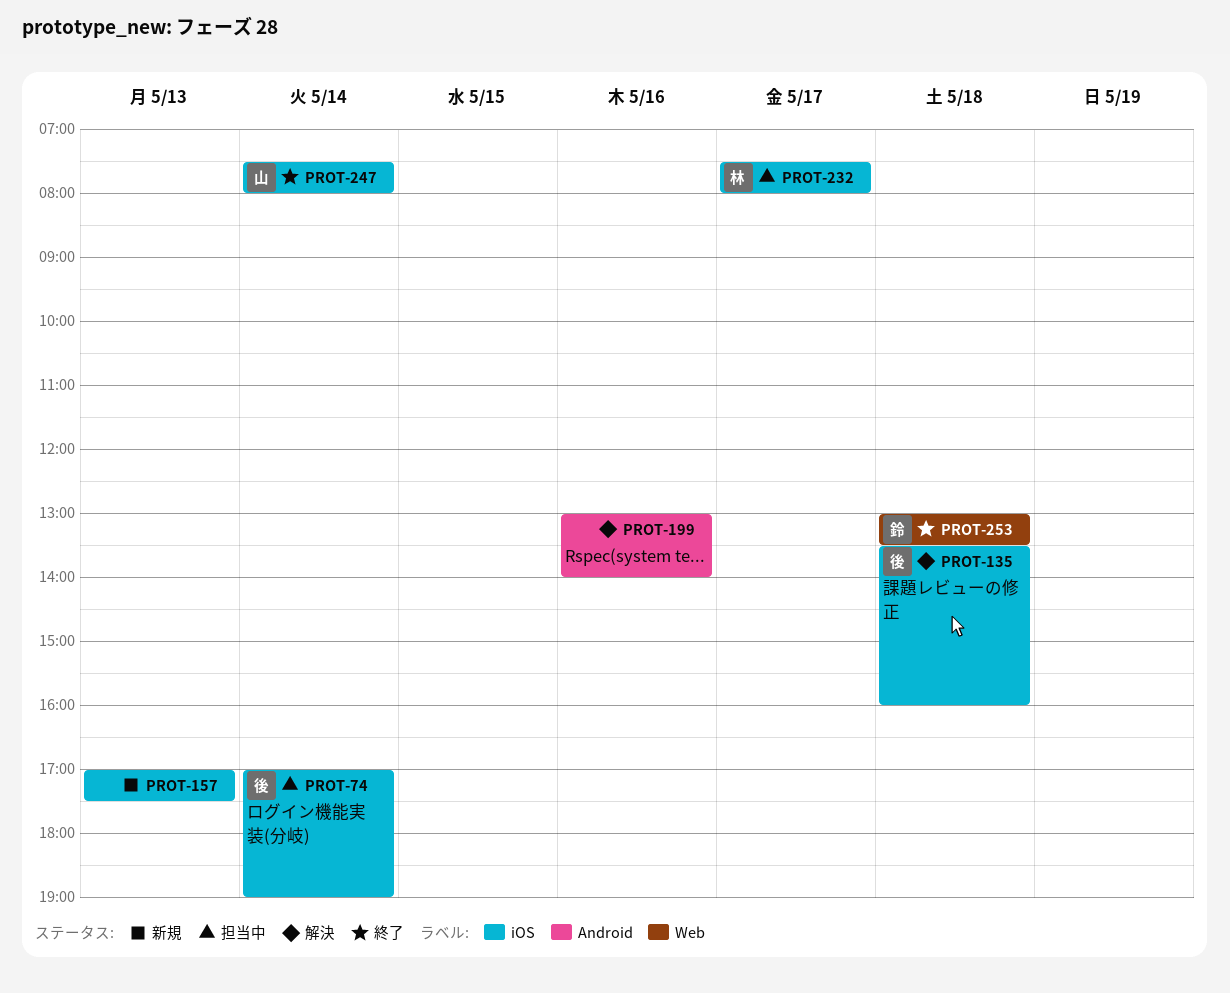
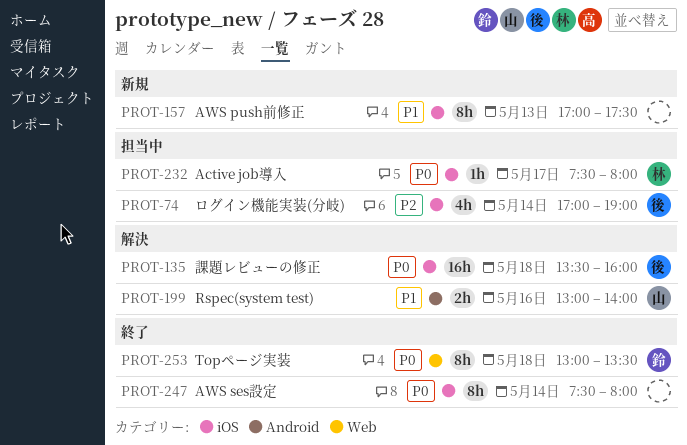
PROT-199, owner: none -> 山
PROT-247, owner: 山 -> none

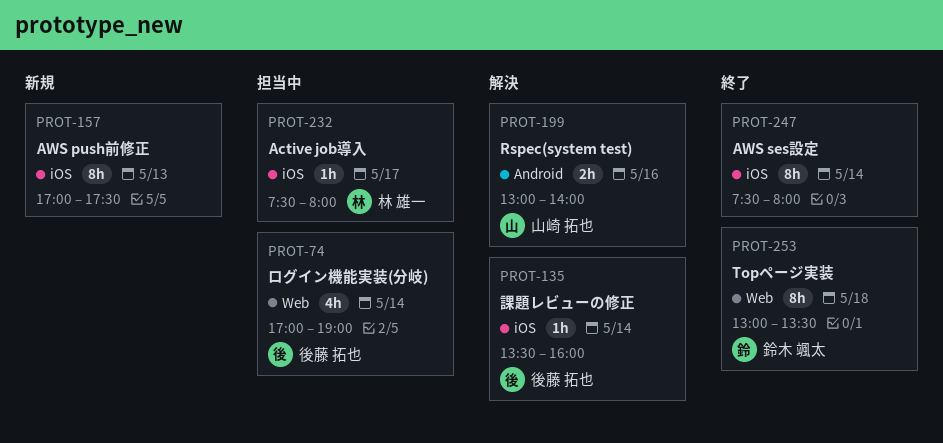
PROT-74, label: iOS -> Web
PROT-135, estimate: 16h -> 1h
PROT-135, day: May 18 -> May 14

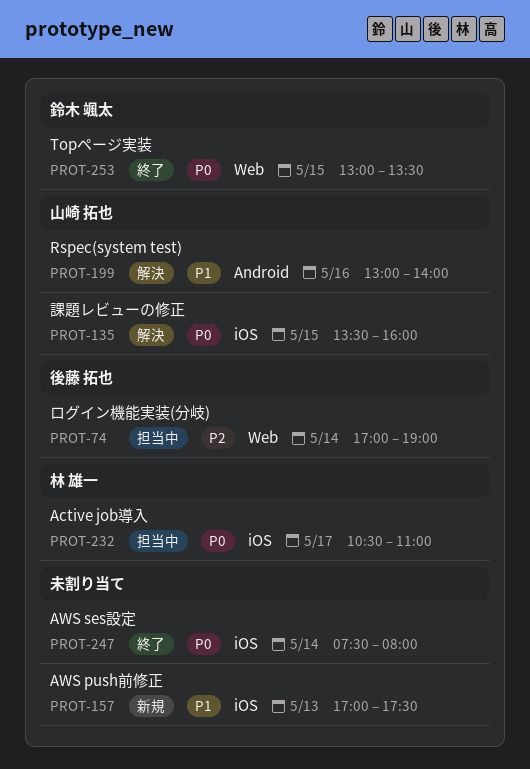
PROT-135, owner: 後藤 拓也 -> 山崎 拓也
PROT-135, day: May 14 -> May 15
PROT-232, begins: 07:30 -> 10:30
PROT-232, ends: 08:00 -> 11:00
PROT-253, day: May 18 -> May 15

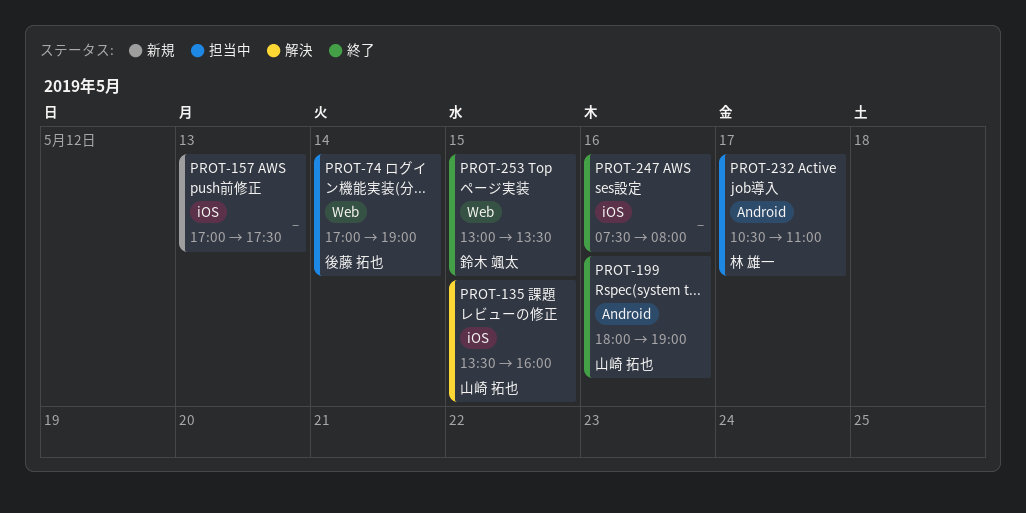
PROT-199, status: 解決 -> 終了
PROT-199, begins: 13:00 -> 18:00
PROT-199, ends: 14:00 -> 19:00
PROT-232, label: iOS -> Android
PROT-247, day: May 14 -> May 16

